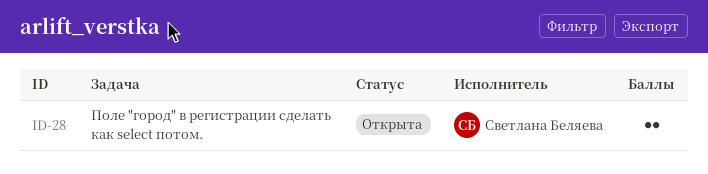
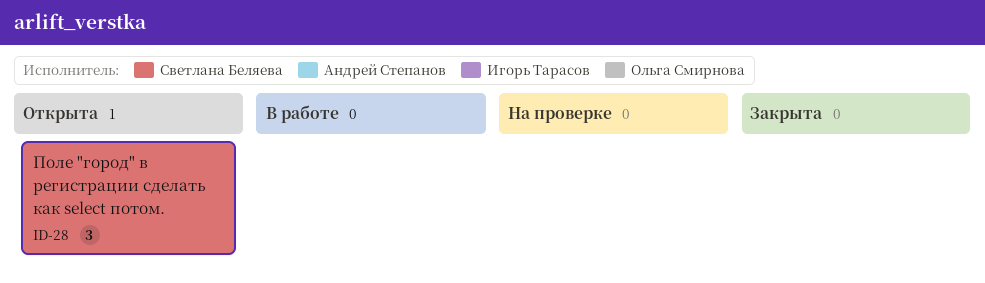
ID-28, estimate: 2 -> 3

